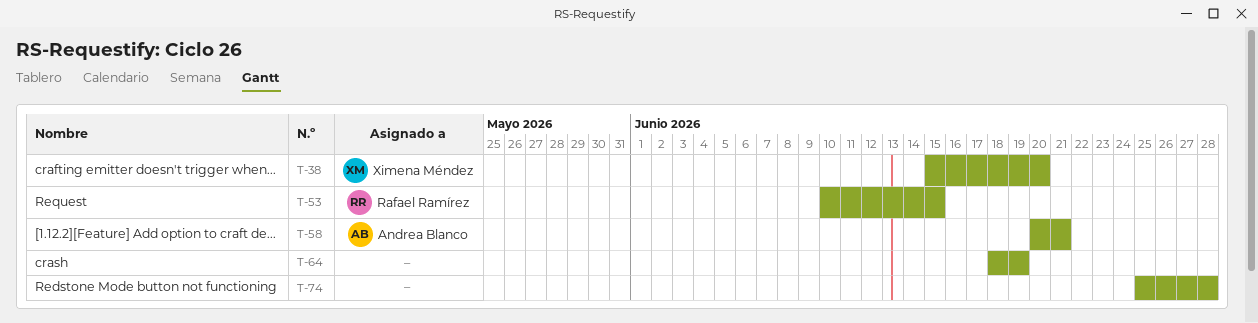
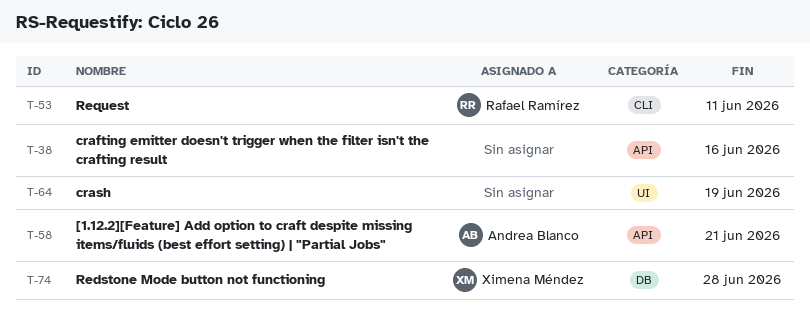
T-38, owner: Ximena Méndez -> none
T-38, due: Jun 20 -> Jun 16
T-53, due: Jun 15 -> Jun 11
T-74, owner: none -> Ximena Méndez

